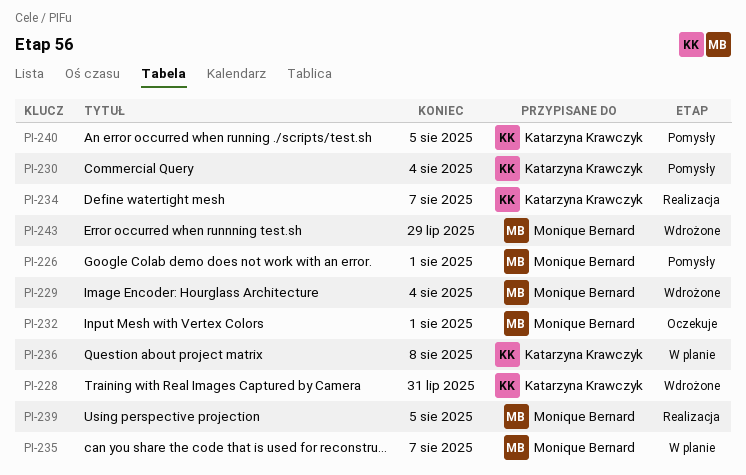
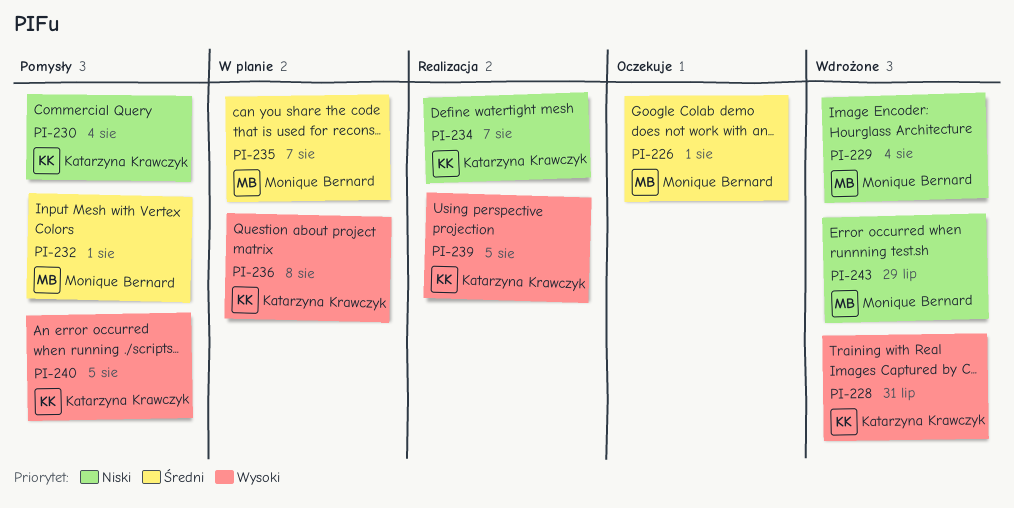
PI-226, status: Pomysły -> Oczekuje
PI-232, status: Oczekuje -> Pomysły
PI-239, owner: Monique Bernard -> Katarzyna Krawczyk

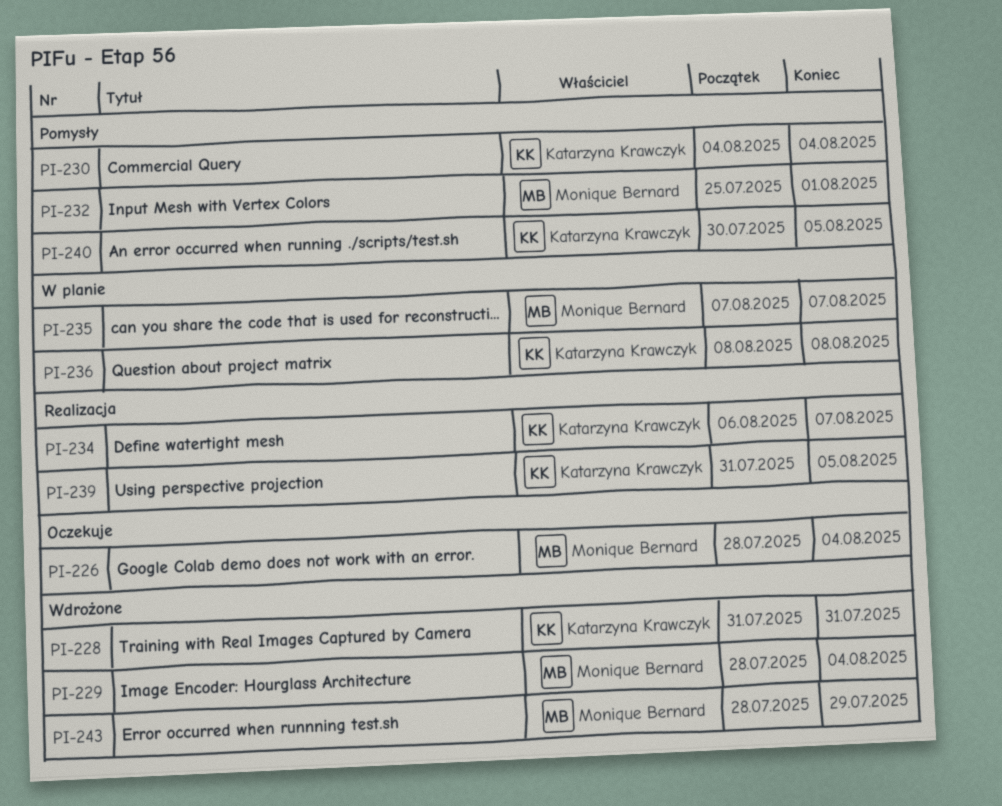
PI-226, due: Aug 1 -> Aug 4

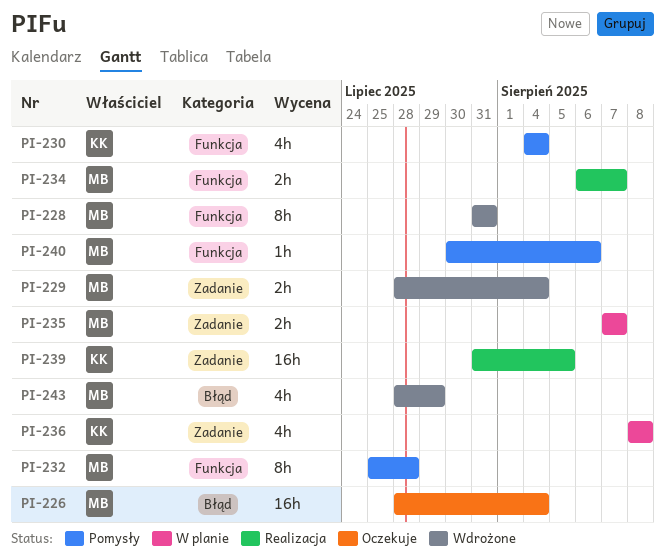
PI-228, owner: Katarzyna Krawczyk -> Monique Bernard
PI-232, due: Aug 1 -> Jul 28
PI-234, owner: Katarzyna Krawczyk -> Monique Bernard
PI-240, owner: Katarzyna Krawczyk -> Monique Bernard
PI-240, due: Aug 5 -> Aug 6

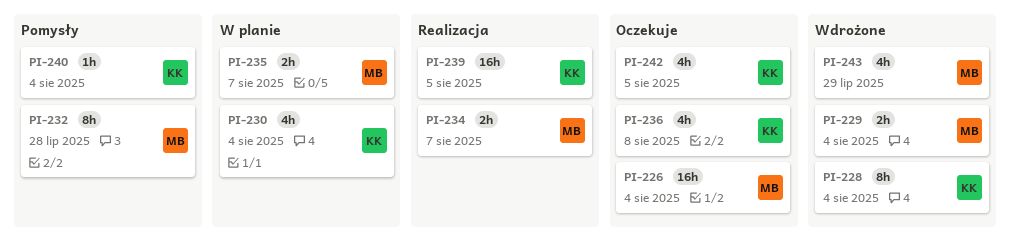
PI-228, owner: MB -> KK
PI-228, due: Jul 31 -> Aug 4
PI-230, status: Pomysły -> W planie
PI-236, status: W planie -> Oczekuje
PI-240, owner: MB -> KK
PI-240, due: Aug 6 -> Aug 4
PI-242: none -> present

